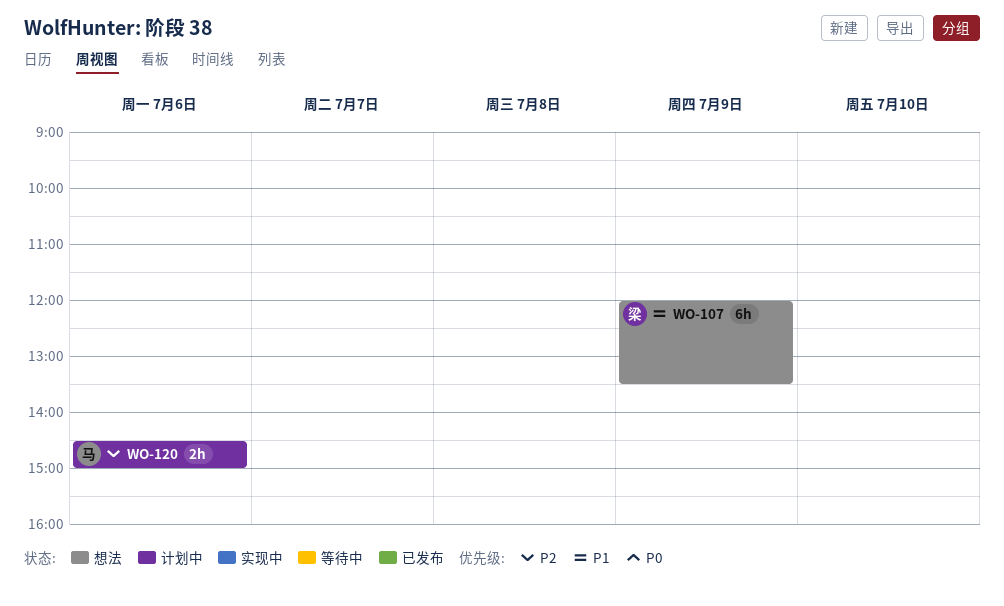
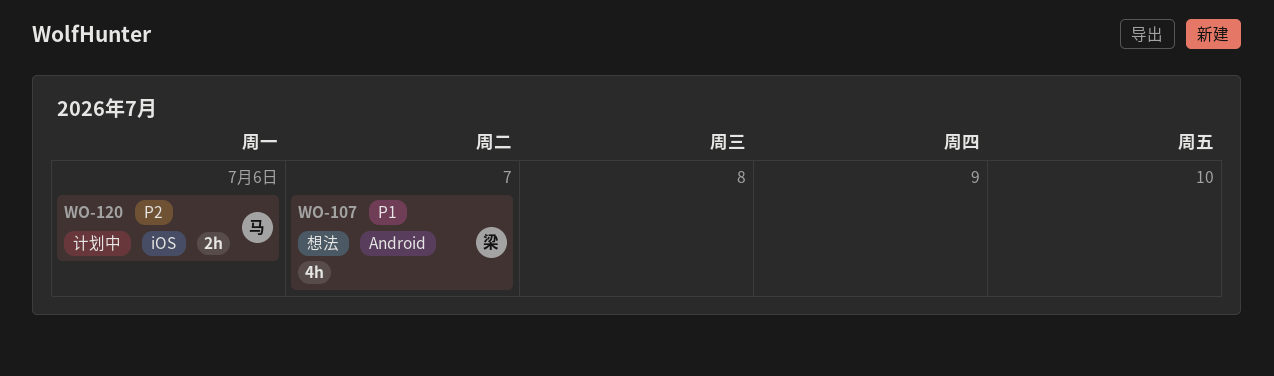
WO-107, estimate: 6h -> 4h
WO-107, day: Jul 9 -> Jul 7

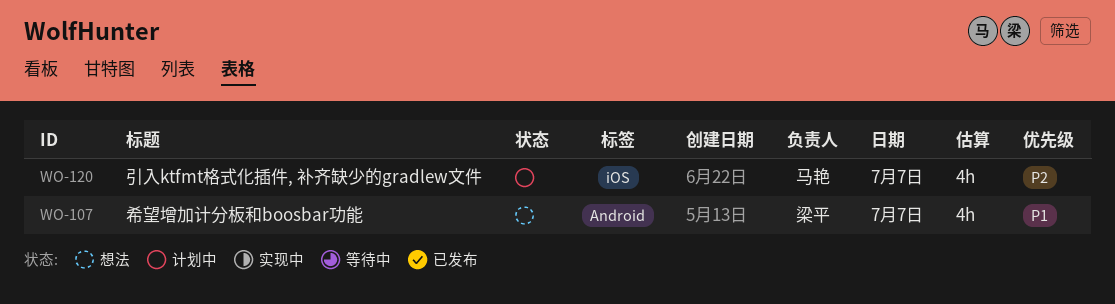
WO-120, estimate: 2h -> 4h
WO-120, day: Jul 6 -> Jul 7

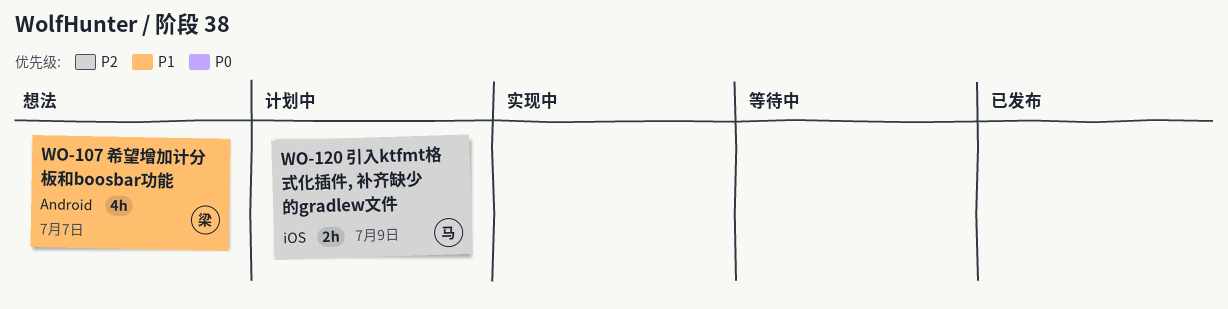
WO-120, estimate: 4h -> 2h
WO-120, day: Jul 7 -> Jul 9

